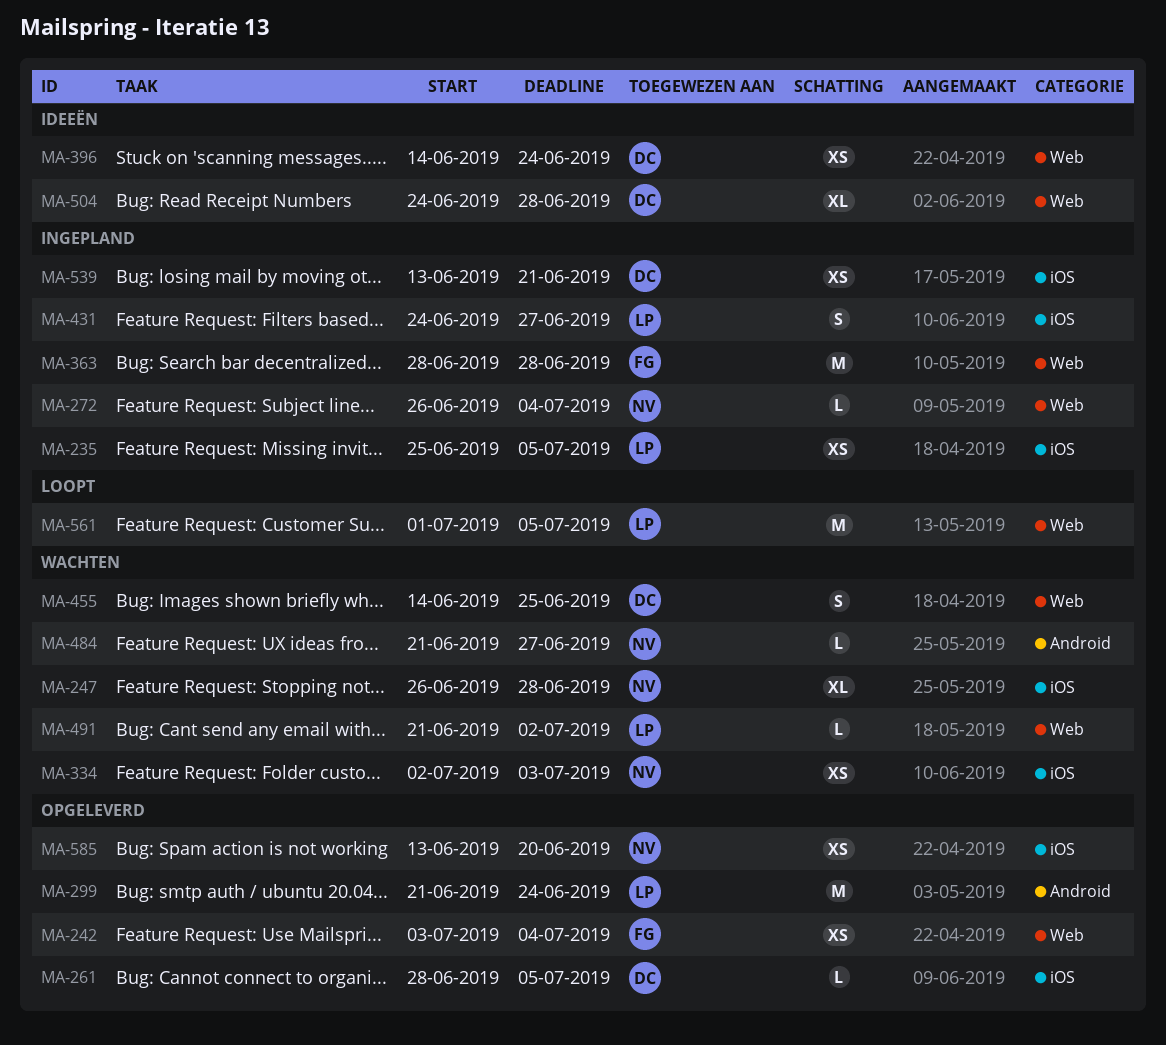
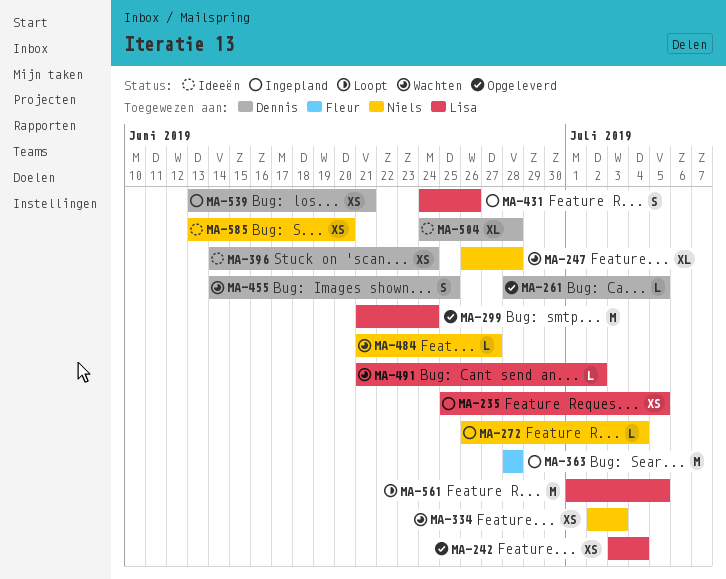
MA-242, owner: Fleur -> Lisa
MA-431, due: Jun 27 -> Jun 26
MA-585, status: Opgeleverd -> Ideeën

